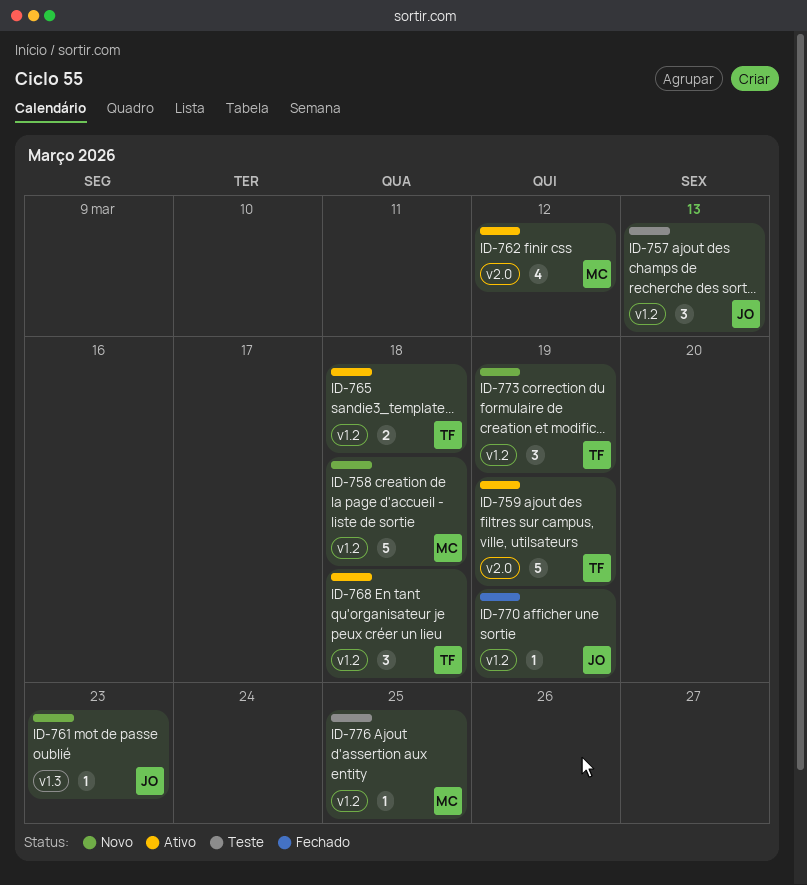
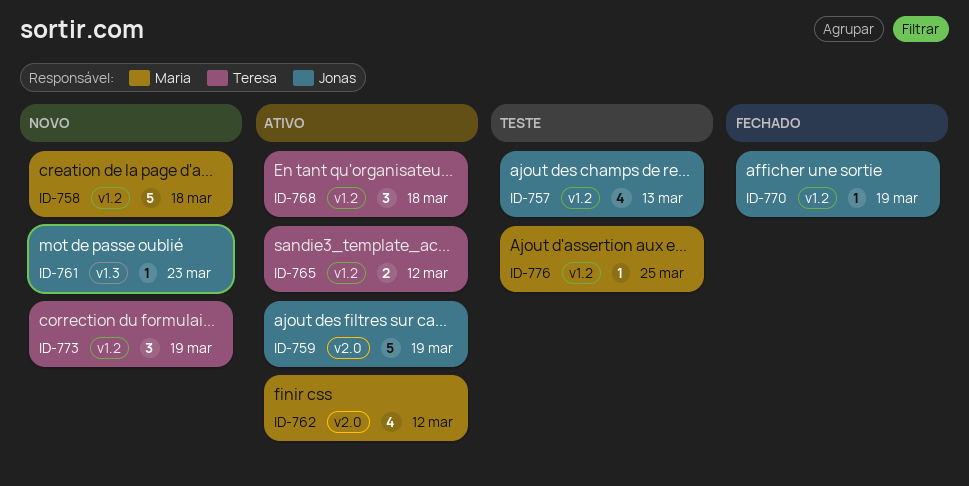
ID-757, estimate: 3 -> 4
ID-759, owner: Teresa -> Jonas
ID-765, due: Mar 18 -> Mar 12

